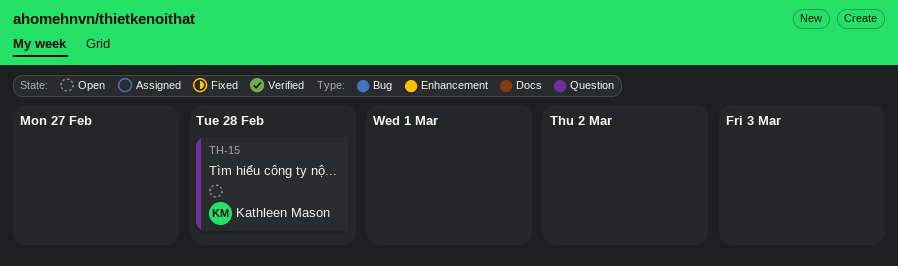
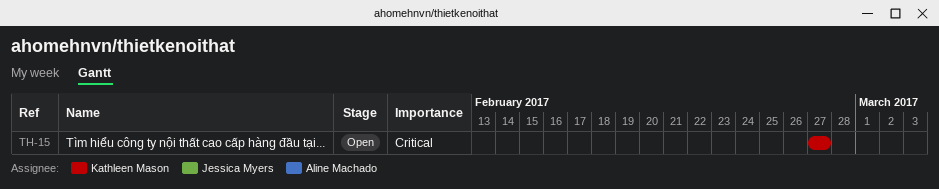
TH-15, due: Feb 28 -> Feb 27

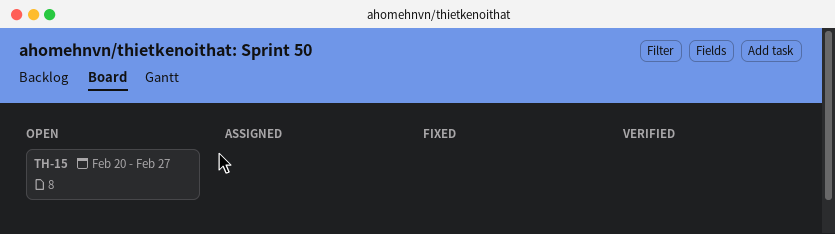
TH-15, start: Feb 27 -> Feb 20

